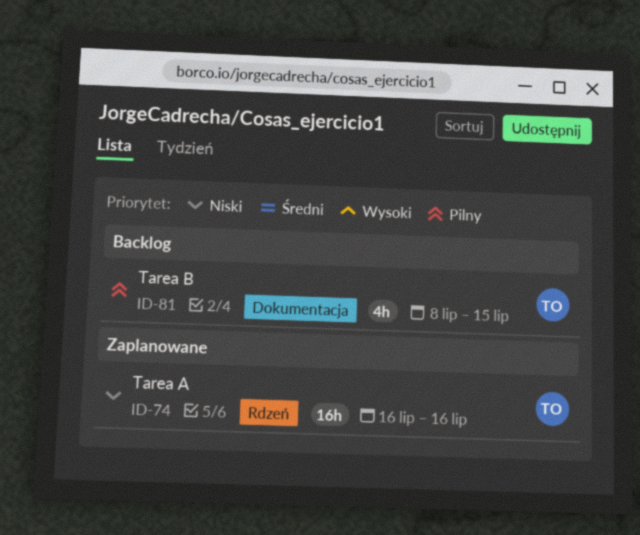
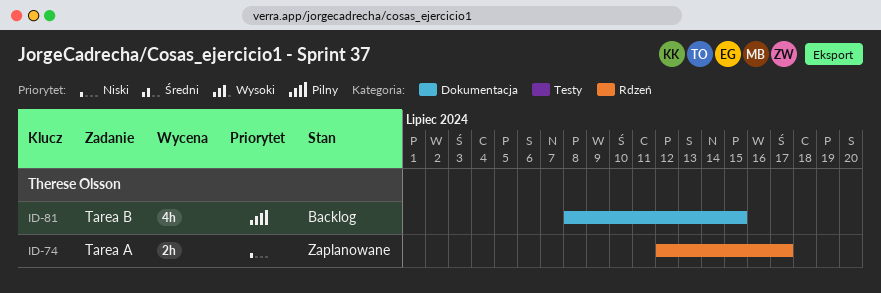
ID-74, estimate: 16h -> 2h
ID-74, start: Jul 16 -> Jul 12
ID-74, due: Jul 16 -> Jul 17

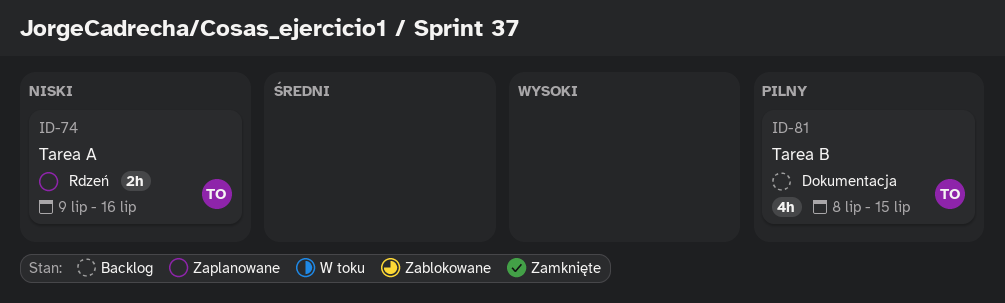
ID-74, start: Jul 12 -> Jul 9
ID-74, due: Jul 17 -> Jul 16

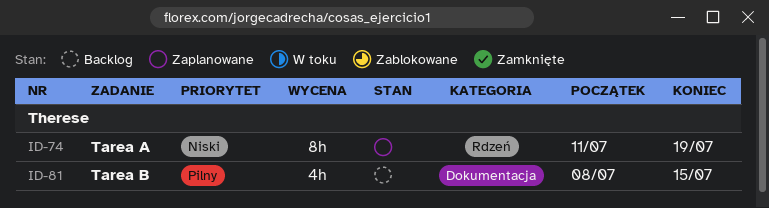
ID-74, estimate: 2h -> 8h
ID-74, start: Jul 9 -> Jul 11
ID-74, due: Jul 16 -> Jul 19

